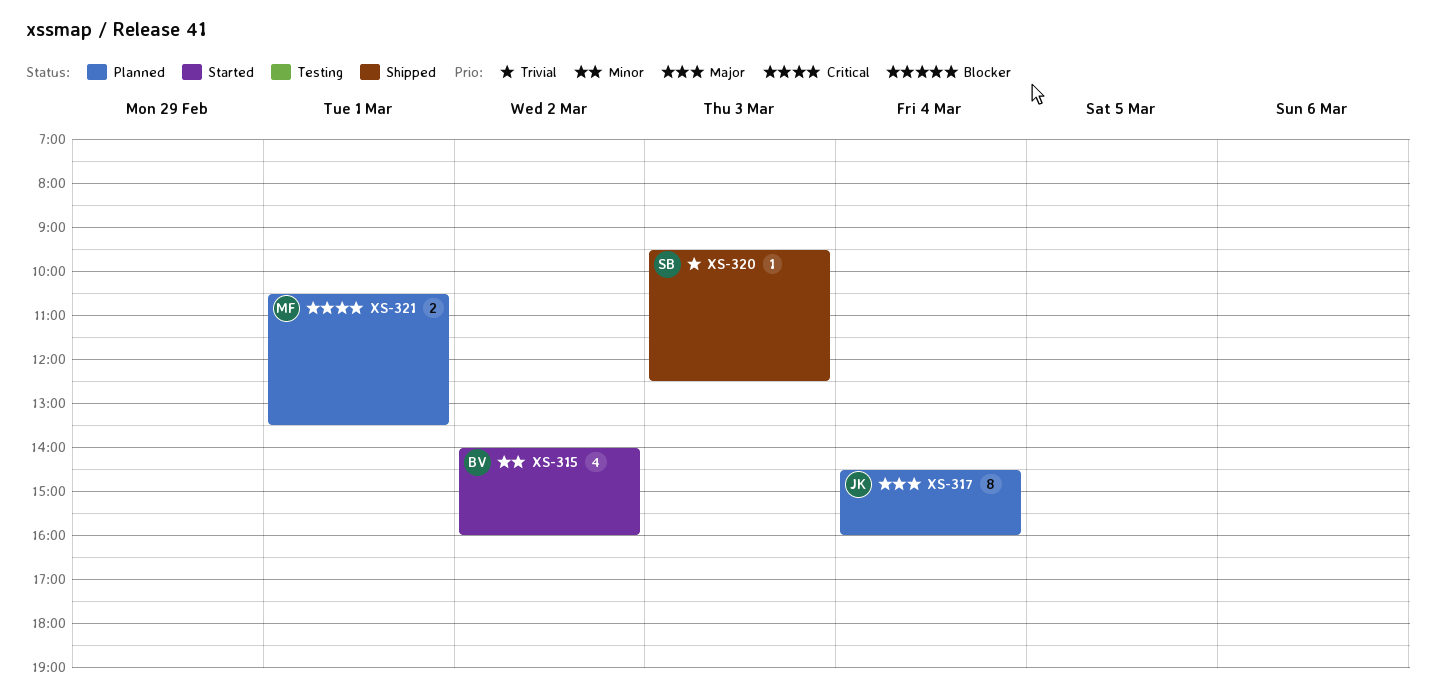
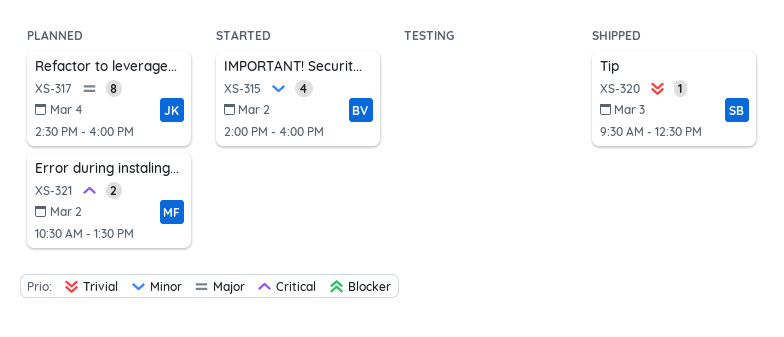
XS-321, day: Mar 1 -> Mar 2

